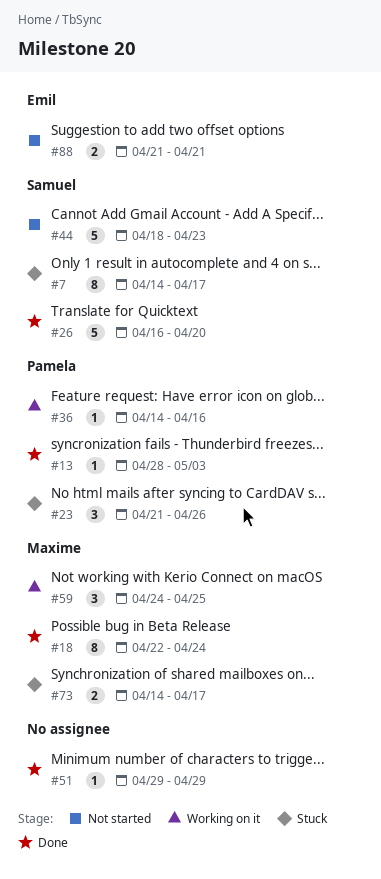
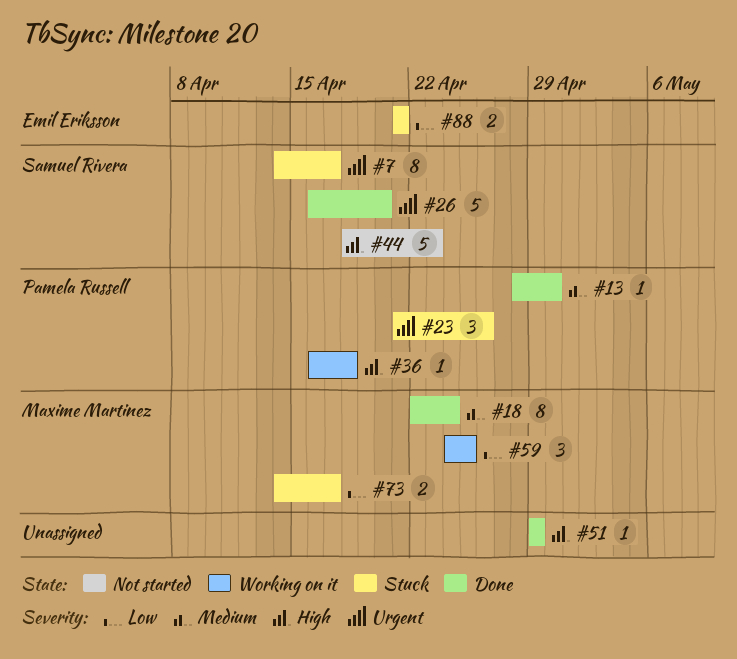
#13, due: May 3 -> Apr 30
#36, start: Apr 14 -> Apr 16
#36, due: Apr 16 -> Apr 18
#88, status: Not started -> Stuck

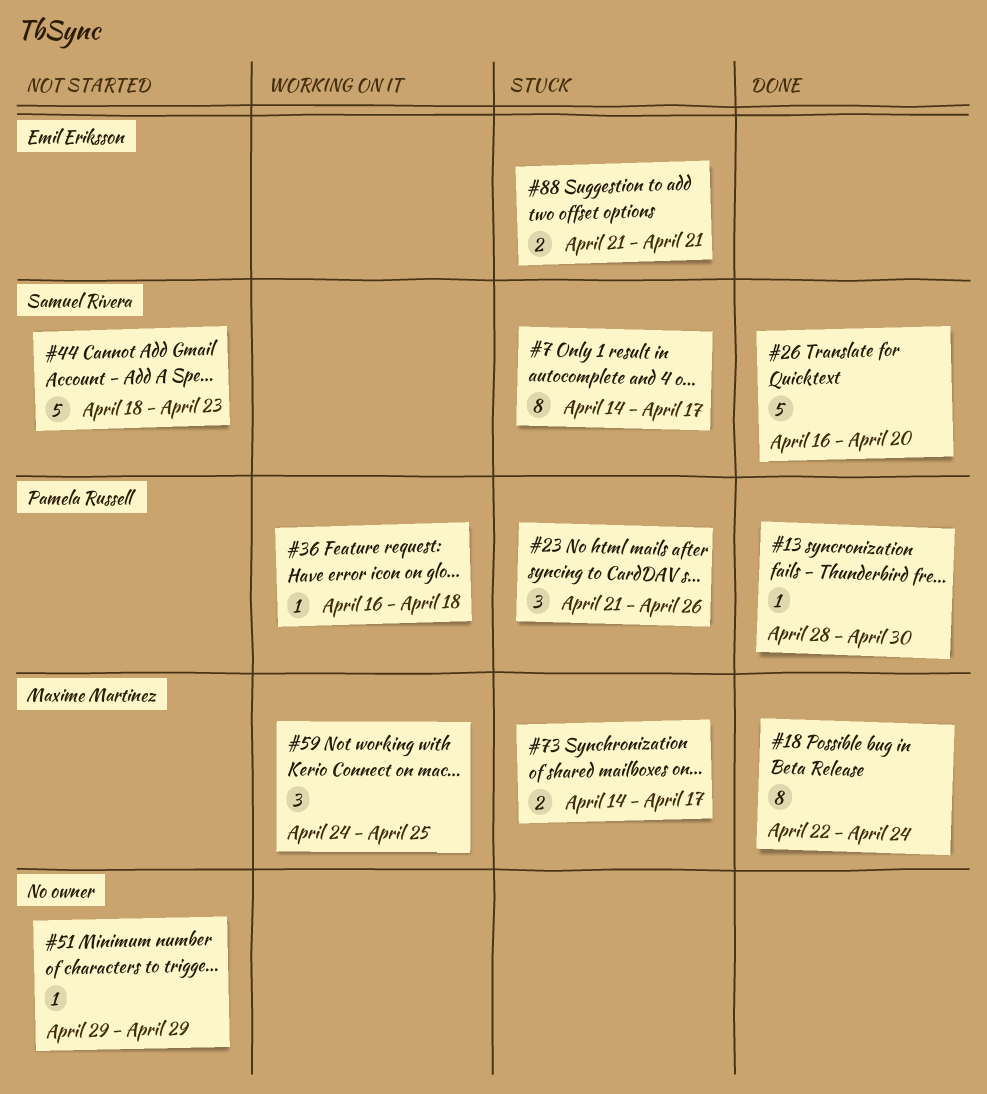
#51, status: Done -> Not started

